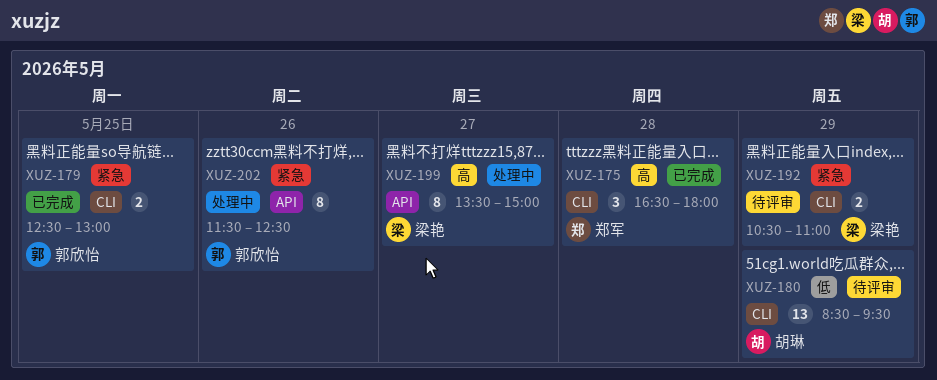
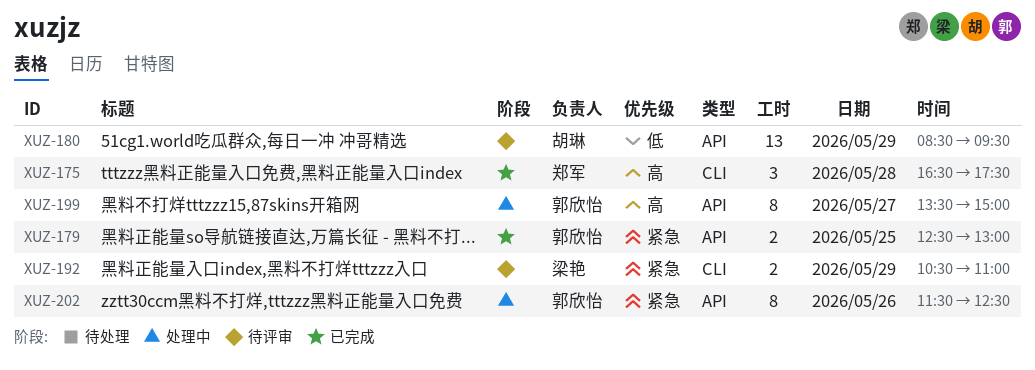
XUZ-175, ends: 18:00 -> 17:30
XUZ-179, label: CLI -> API
XUZ-180, label: CLI -> API
XUZ-199, owner: 梁艳 -> 郭欣怡

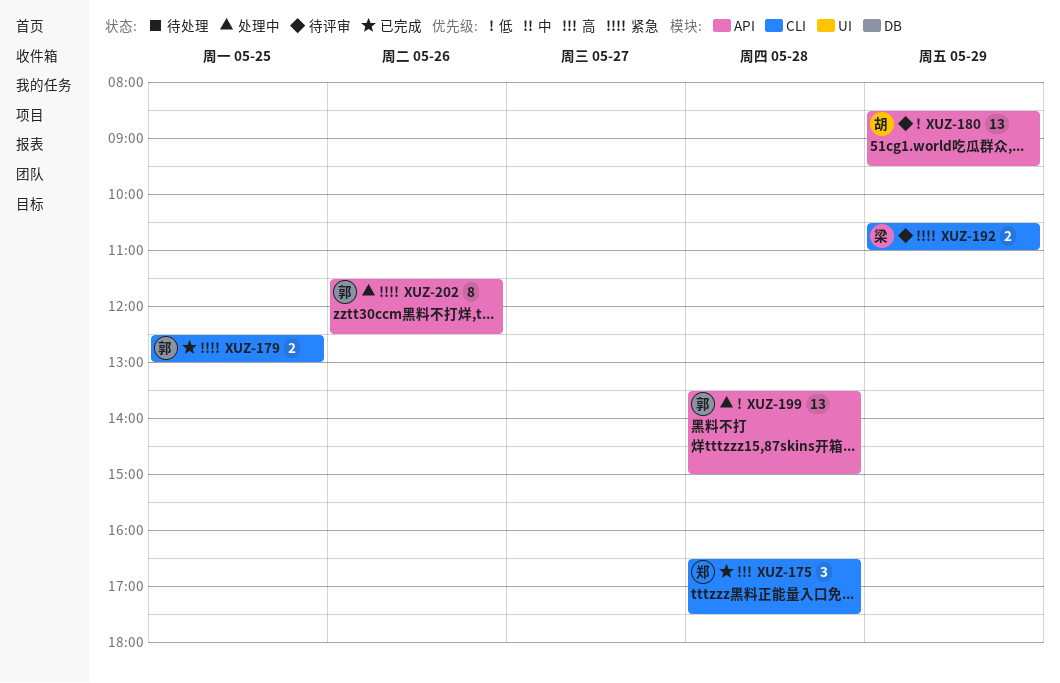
XUZ-179, label: API -> CLI
XUZ-199, priority: 高 -> 低
XUZ-199, estimate: 8 -> 13
XUZ-199, day: May 27 -> May 28

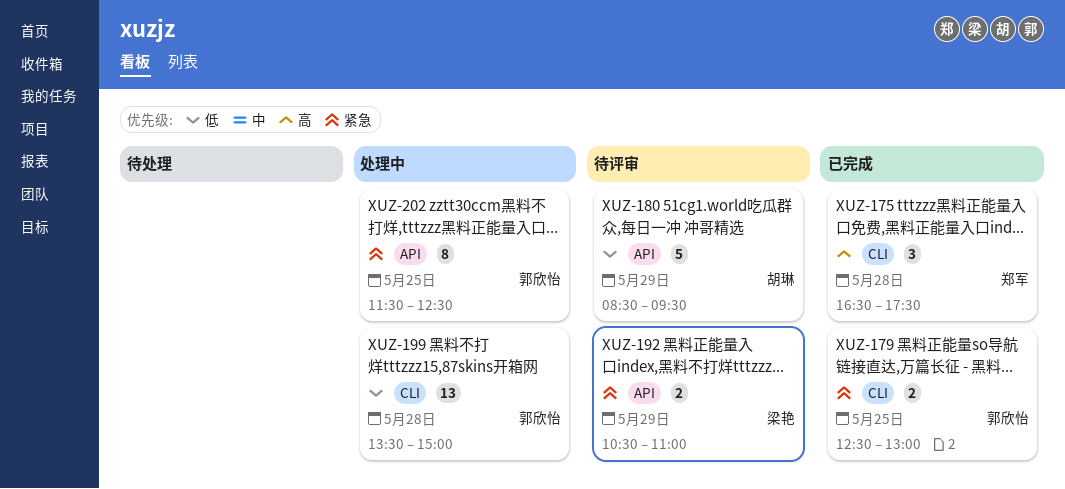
XUZ-180, estimate: 13 -> 5
XUZ-192, label: CLI -> API
XUZ-199, label: API -> CLI
XUZ-202, day: May 26 -> May 25

